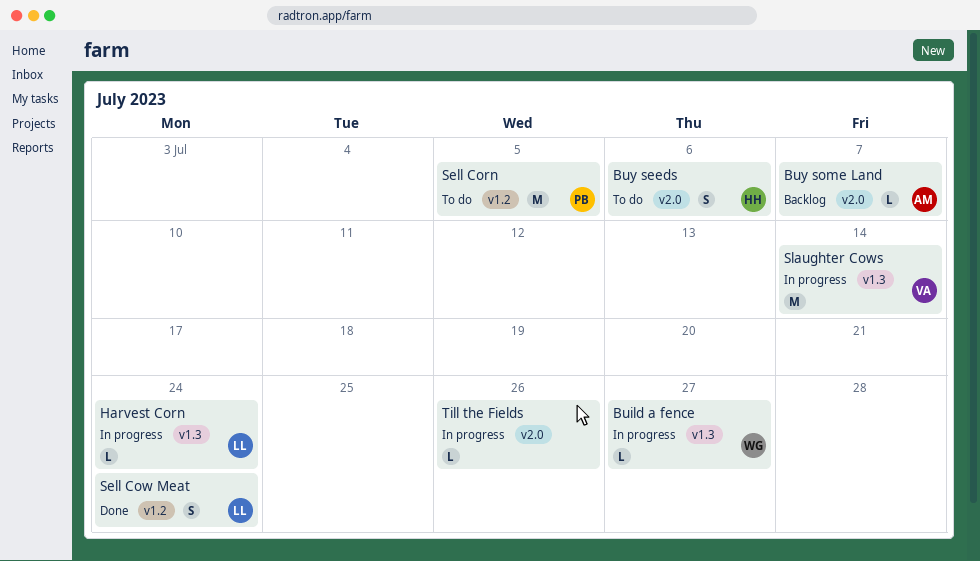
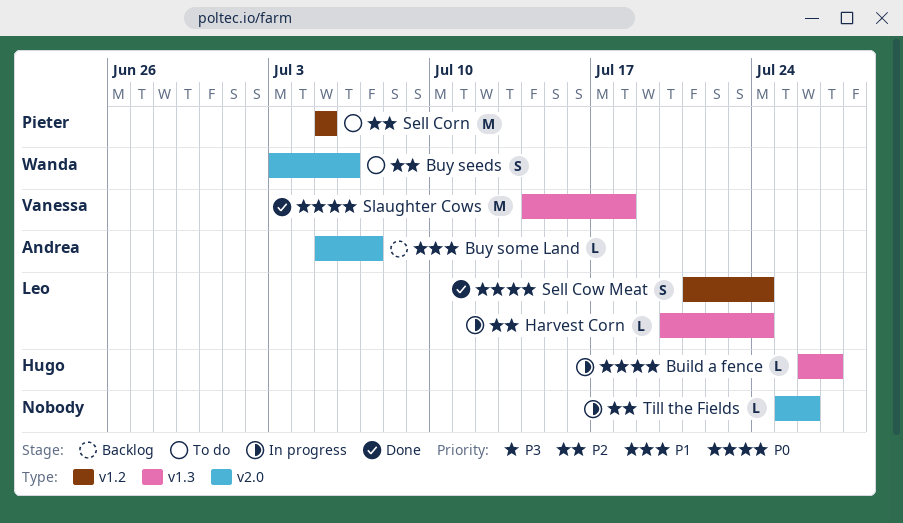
Build a fence, owner: Wanda -> Hugo
Buy seeds, owner: Hugo -> Wanda
Slaughter Cows, status: In progress -> Done
Slaughter Cows, due: Jul 14 -> Jul 18

